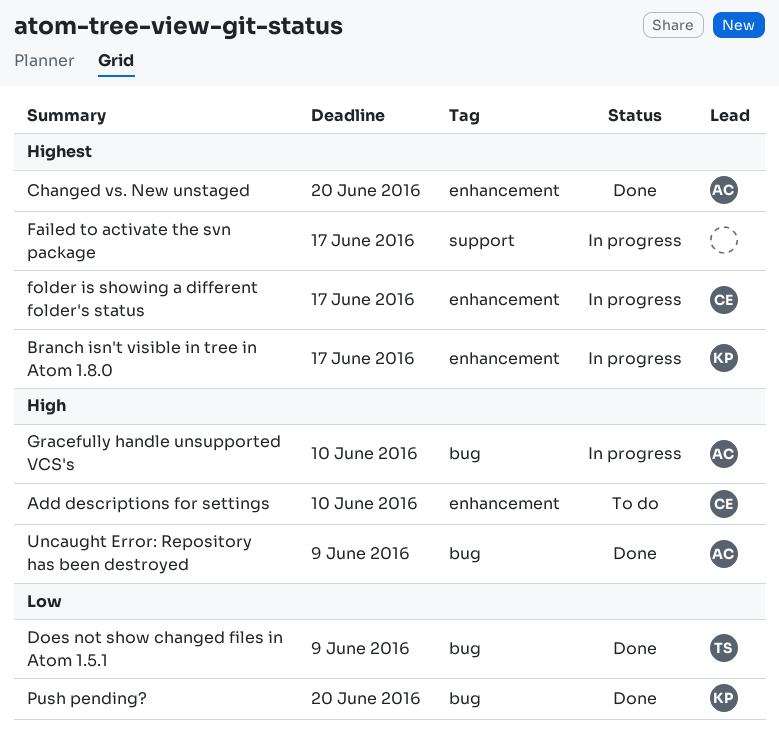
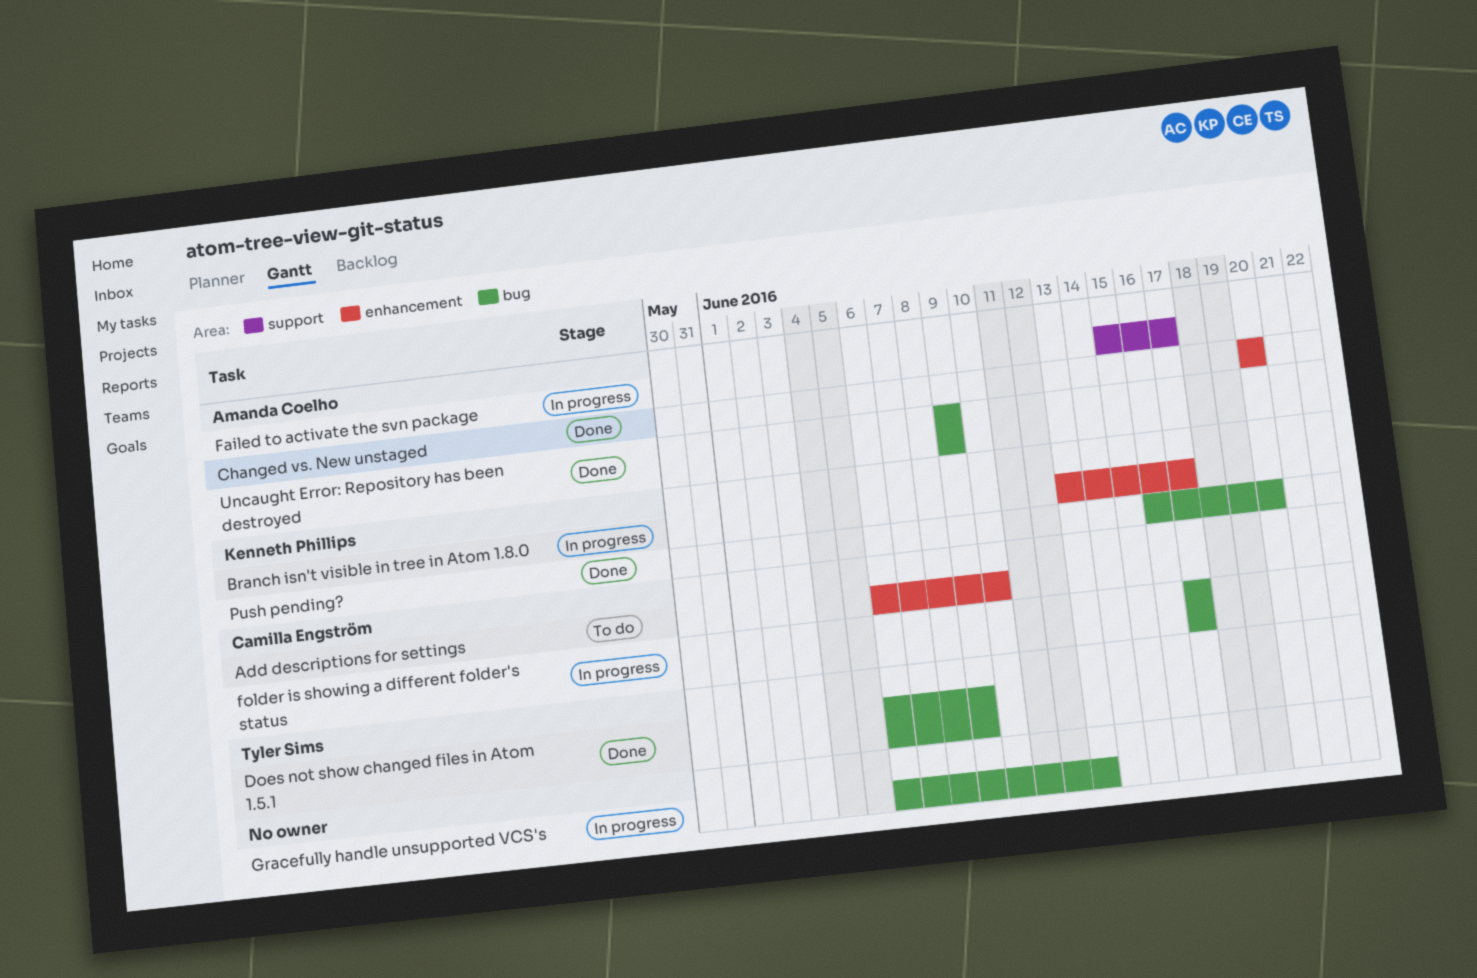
Failed to activate the svn package, owner: none -> Amanda Coelho
folder is showing a different folder's status, label: enhancement -> bug
Gracefully handle unsupported VCS's, owner: Amanda Coelho -> none
Gracefully handle unsupported VCS's, due: Jun 10 -> Jun 13

